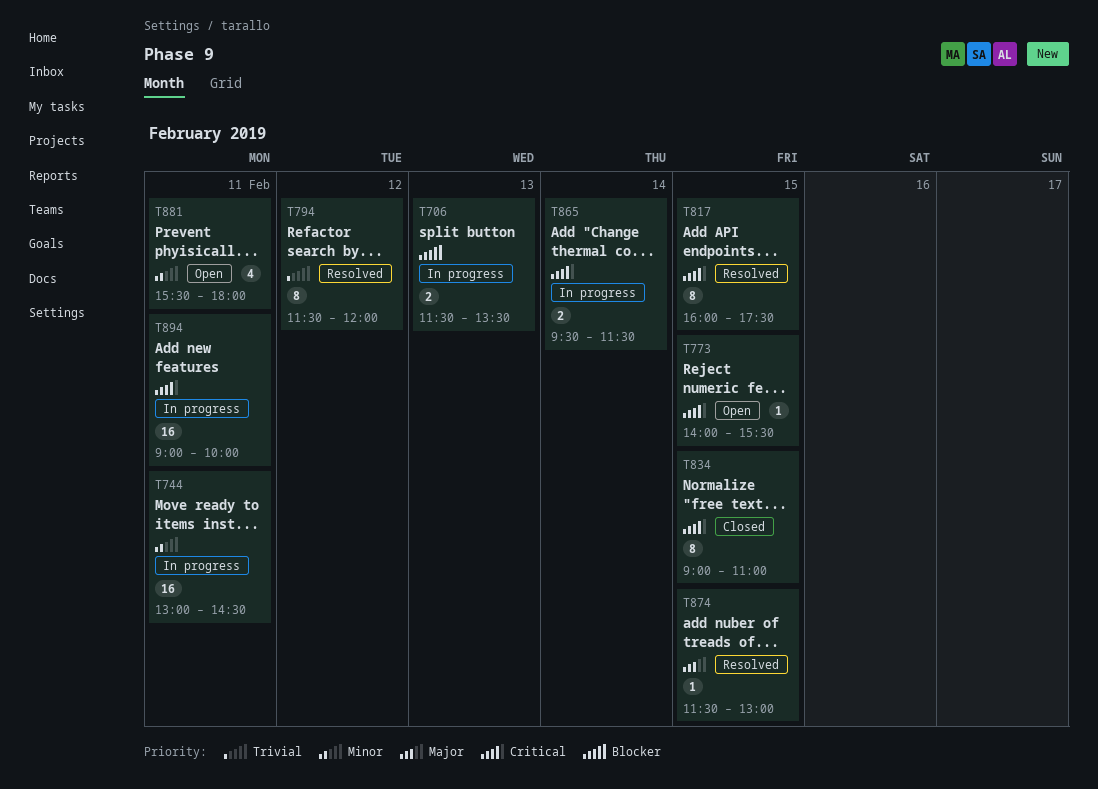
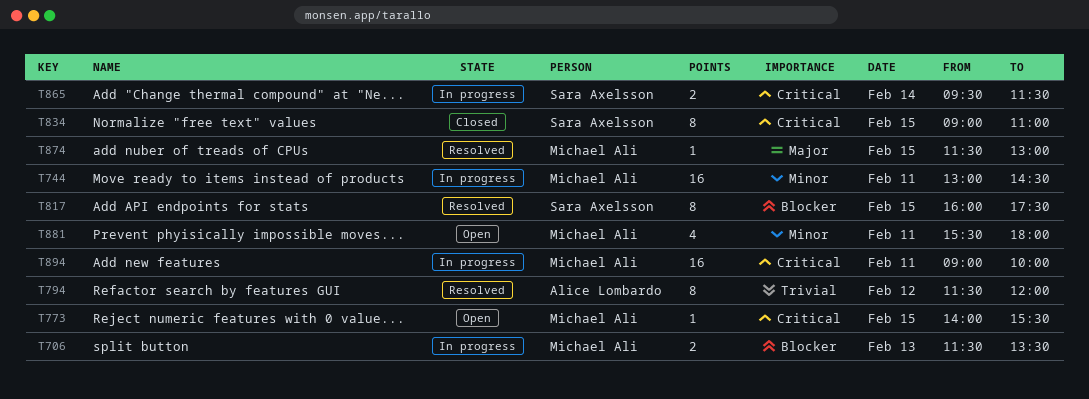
T817, priority: Critical -> Blocker

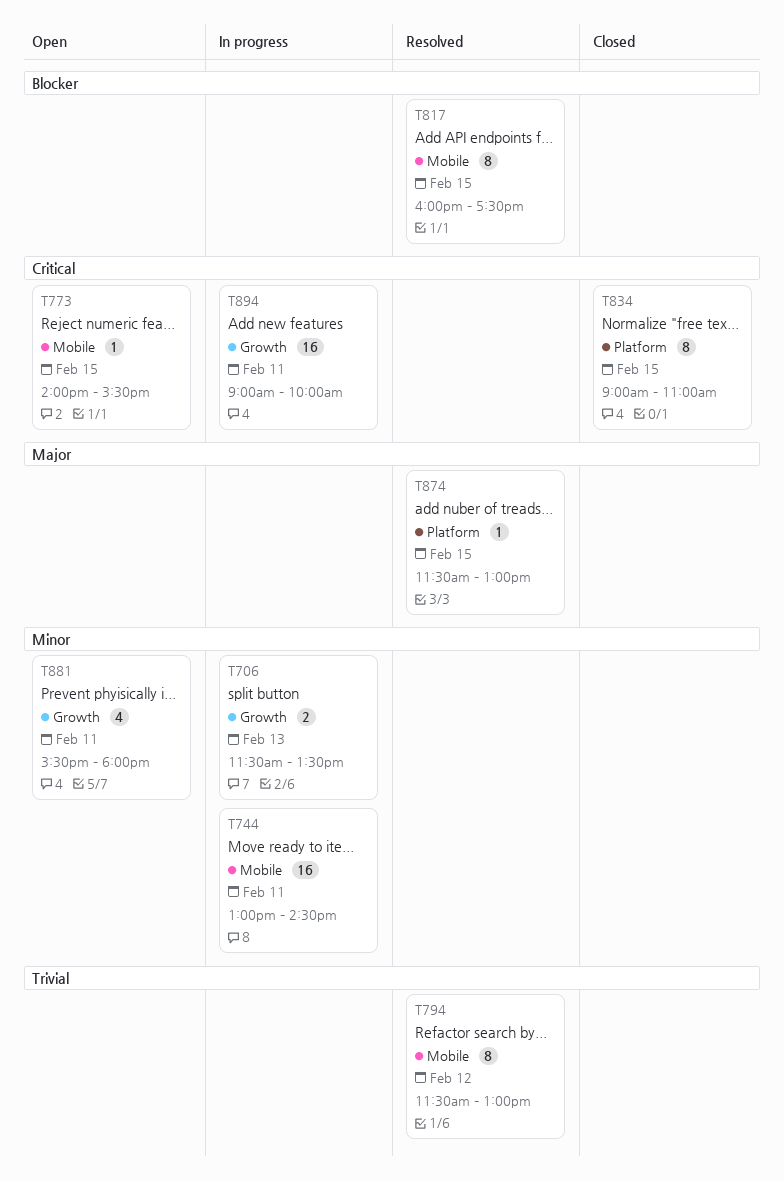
T706, priority: Blocker -> Minor
T794, ends: 12:00 -> 13:00
T865: present -> none

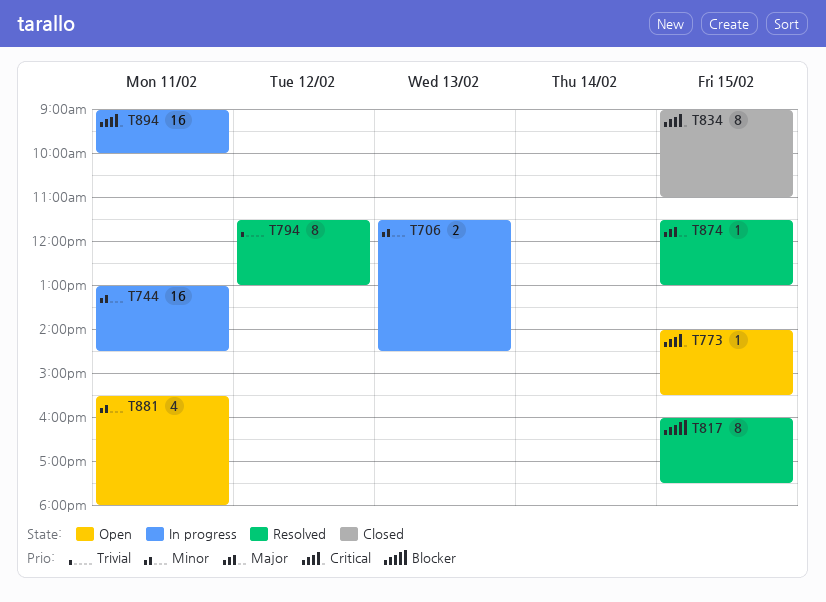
T706, ends: 13:30 -> 14:30

